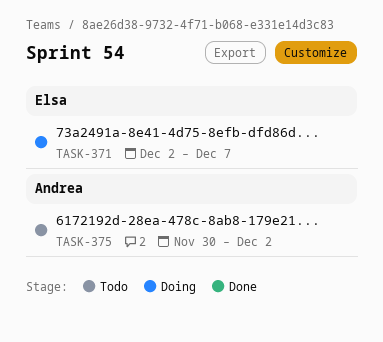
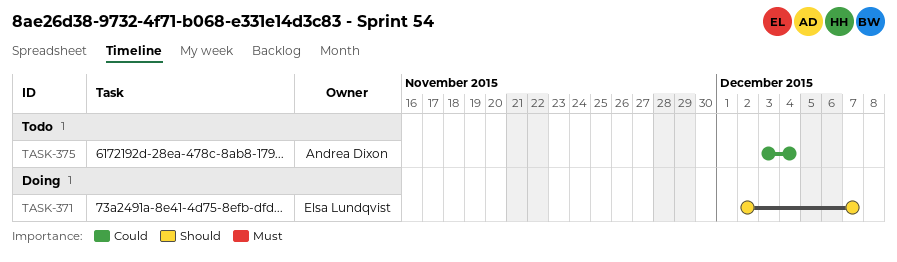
TASK-375, start: Nov 30 -> Dec 3
TASK-375, due: Dec 2 -> Dec 4

